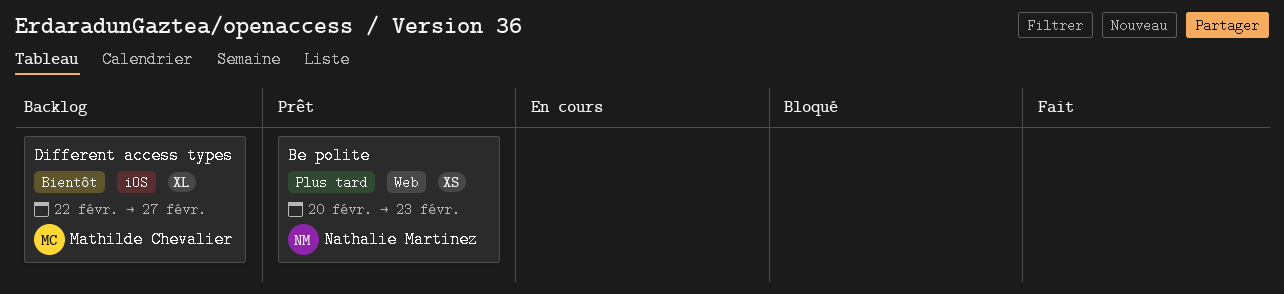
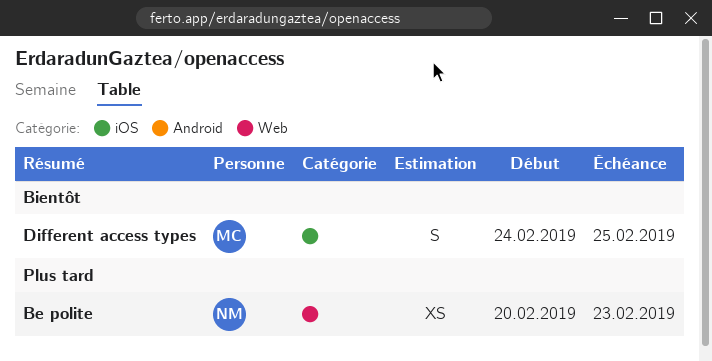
Different access types, estimate: XL -> S
Different access types, start: Feb 22 -> Feb 24
Different access types, due: Feb 27 -> Feb 25

